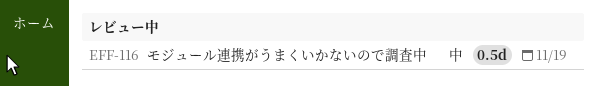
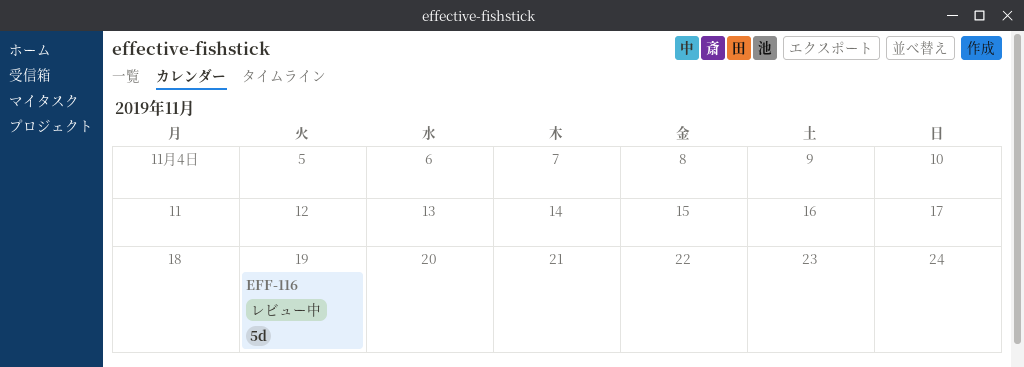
EFF-116, estimate: 0.5d -> 5d

